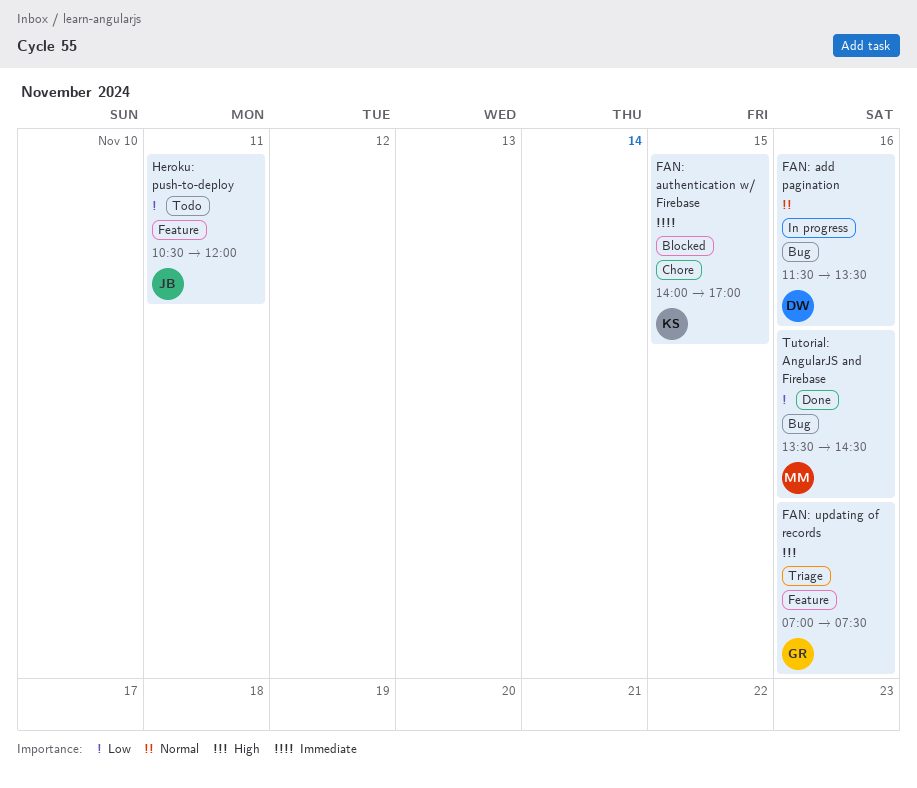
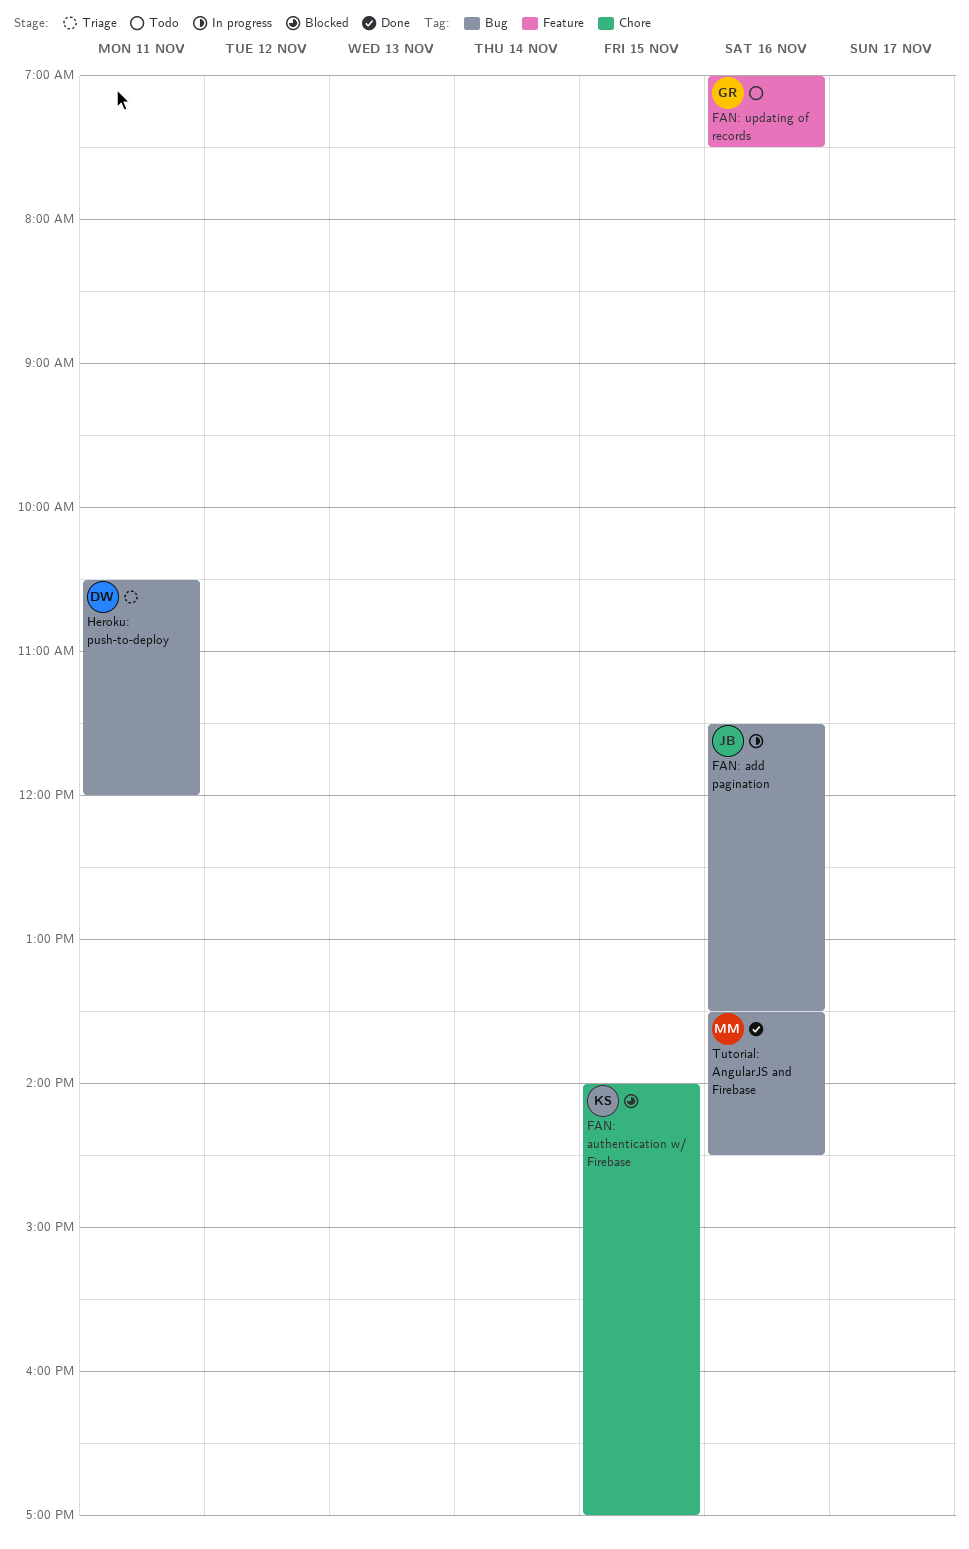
FAN: add pagination, owner: DW -> JB
FAN: updating of records, status: Triage -> Todo
Heroku: push-to-deploy, status: Todo -> Triage
Heroku: push-to-deploy, owner: JB -> DW
Heroku: push-to-deploy, label: Feature -> Bug

